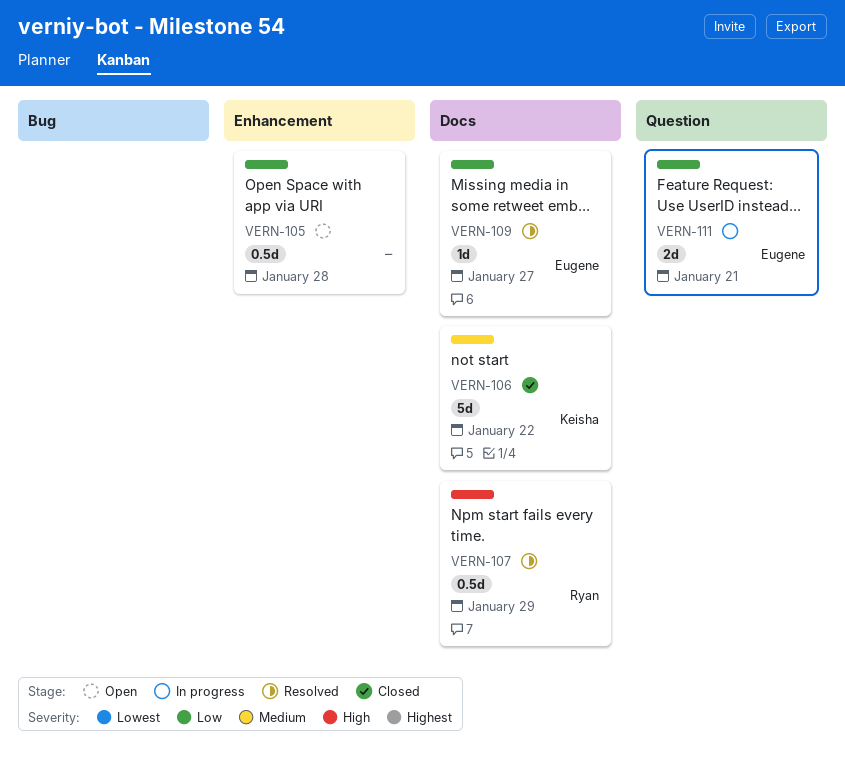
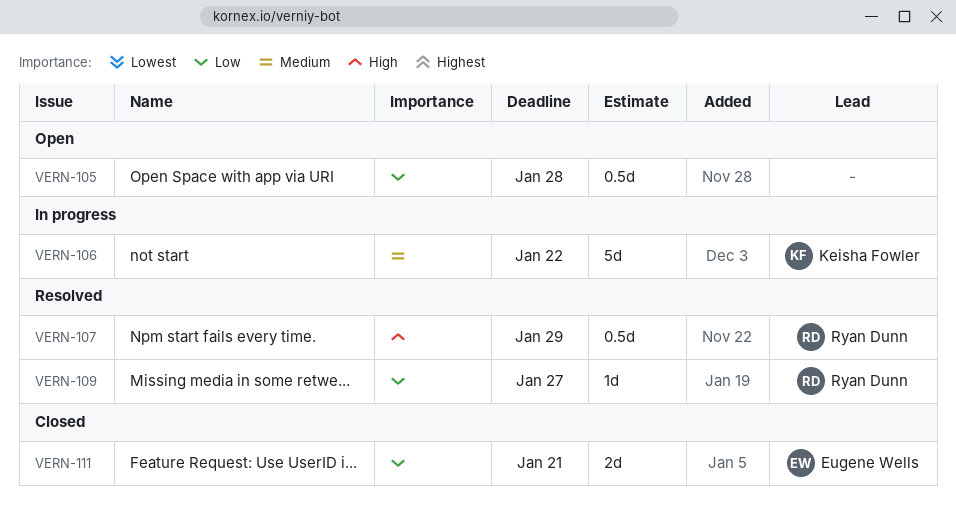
VERN-106, status: Closed -> In progress
VERN-109, owner: Eugene Wells -> Ryan Dunn
VERN-111, status: In progress -> Closed

